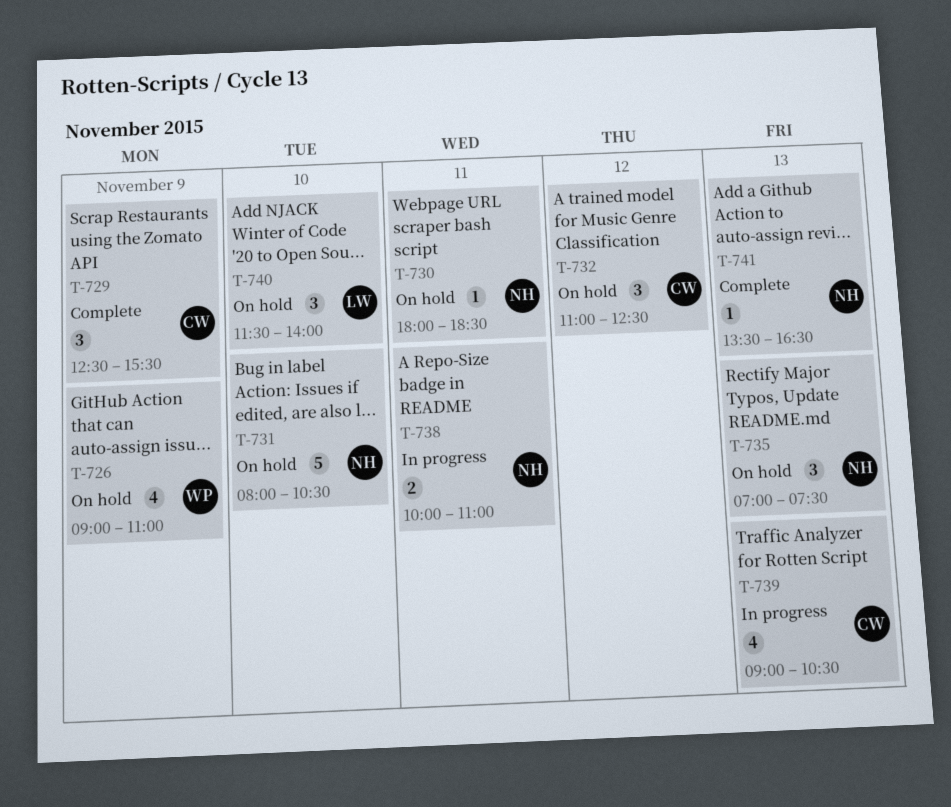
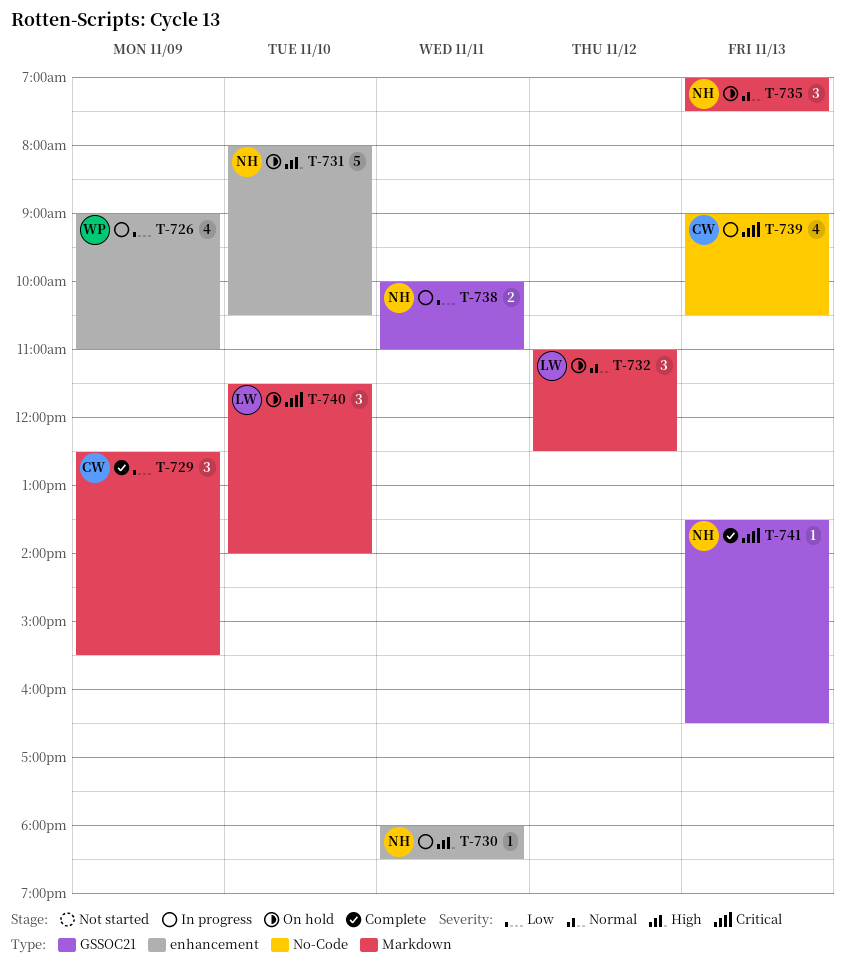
T-726, status: On hold -> In progress
T-730, status: On hold -> In progress
T-732, owner: CW -> LW

